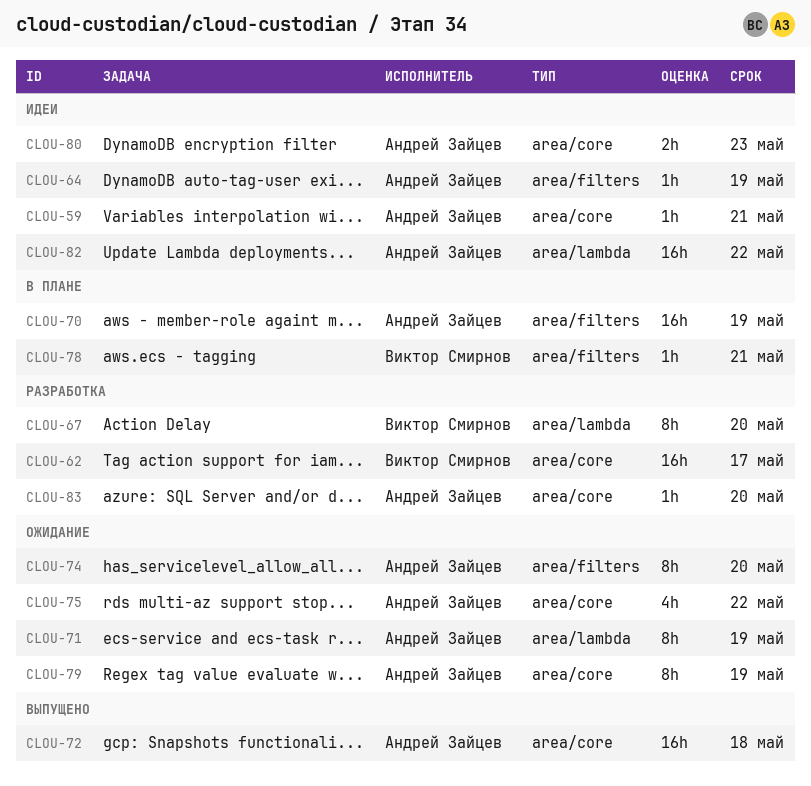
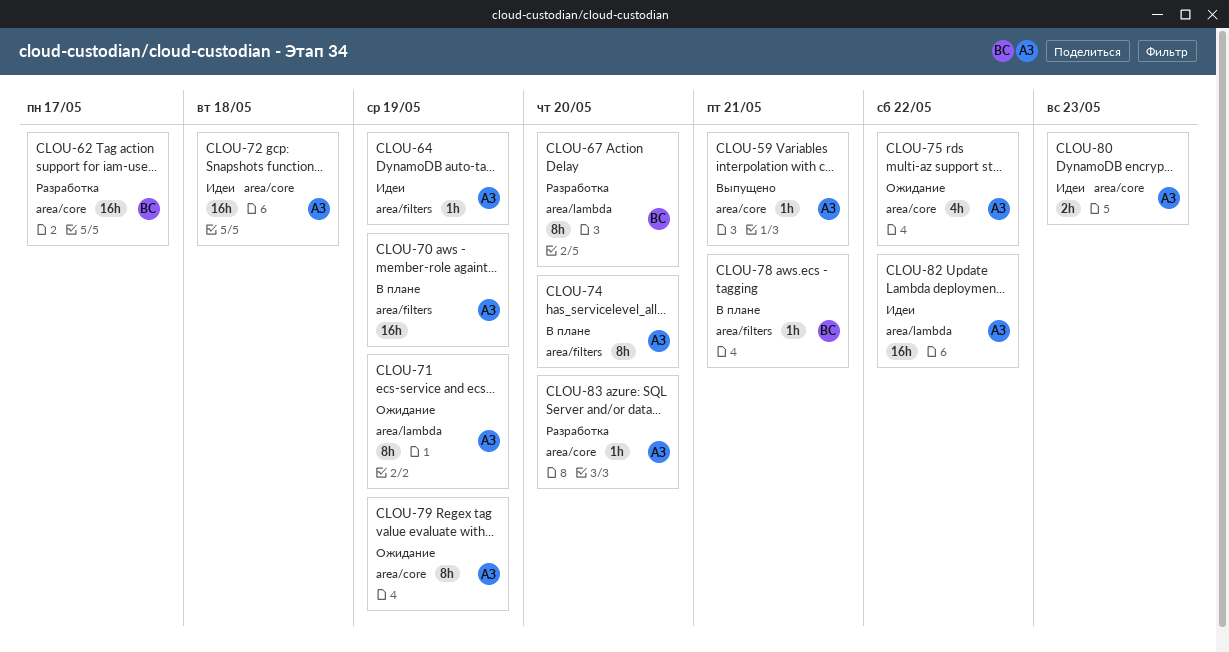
CLOU-59, status: Идеи -> Выпущено
CLOU-72, status: Выпущено -> Идеи
CLOU-74, status: Ожидание -> В плане

